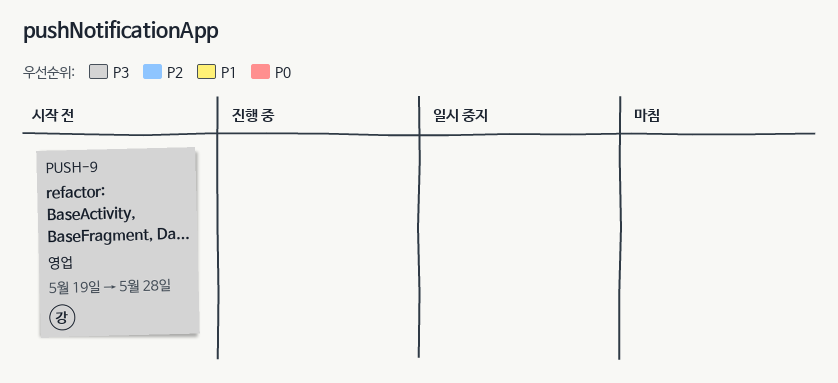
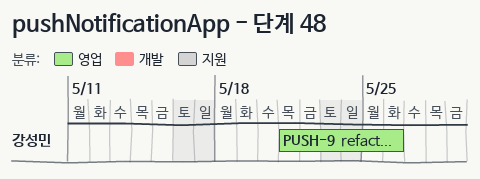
PUSH-9, start: May 19 -> May 21
PUSH-9, due: May 28 -> May 26

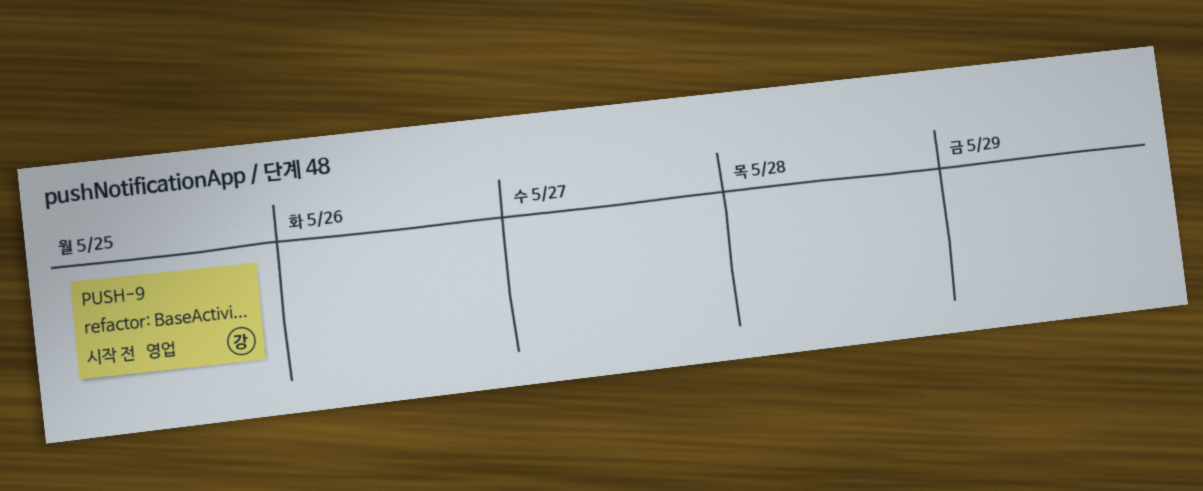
PUSH-9, due: May 26 -> May 25

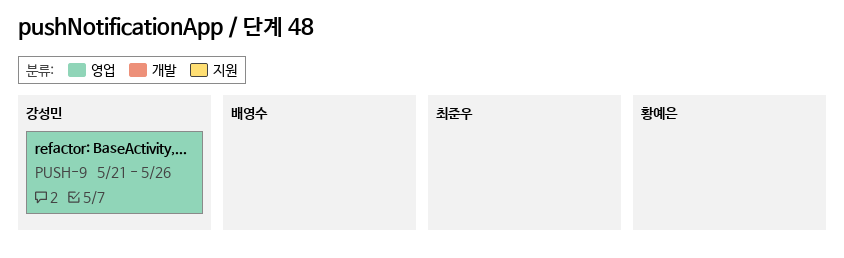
PUSH-9, due: May 25 -> May 26

